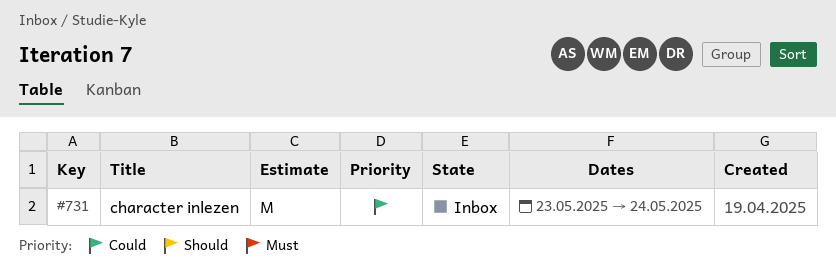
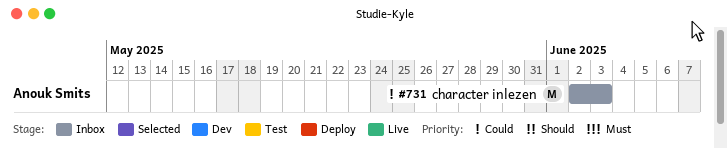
#731, start: May 23 -> Jun 2
#731, due: May 24 -> Jun 3

